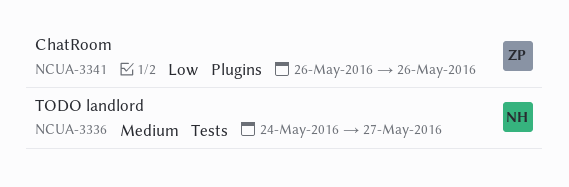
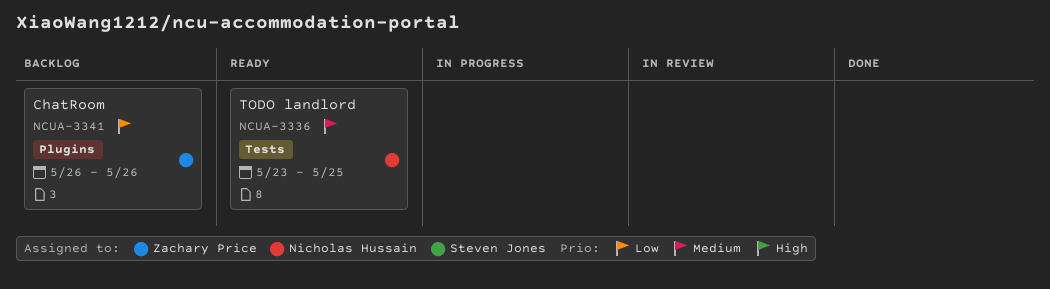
NCUA-3336, start: May 24 -> May 23
NCUA-3336, due: May 27 -> May 25

